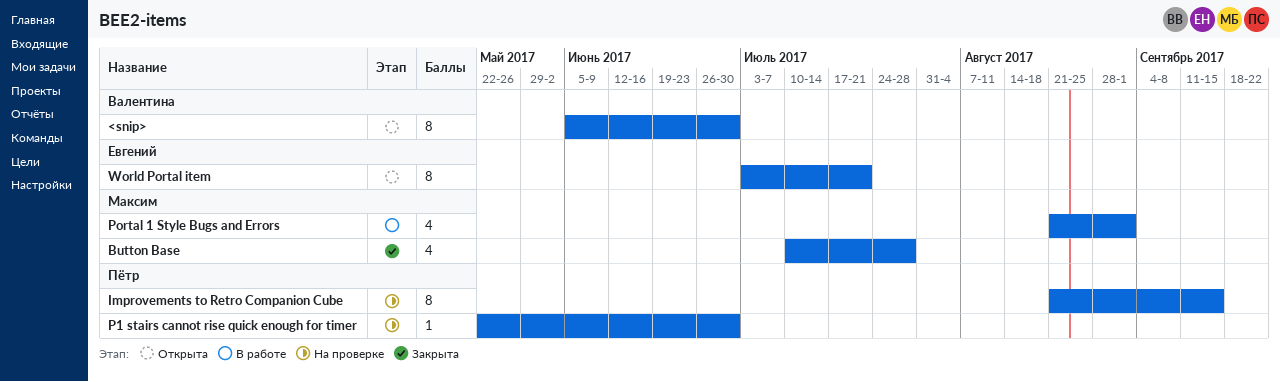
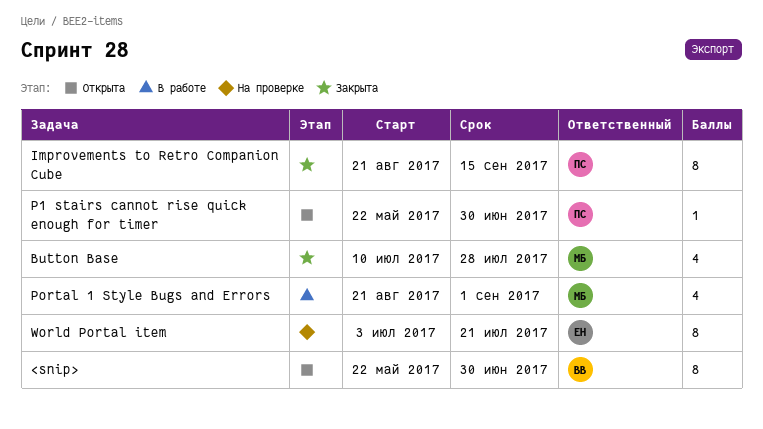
<snip>, start: Jun 5 -> May 22
Improvements to Retro Companion Cube, status: На проверке -> Закрыта
P1 stairs cannot rise quick enough for timer, status: На проверке -> Открыта
World Portal item, status: Открыта -> На проверке

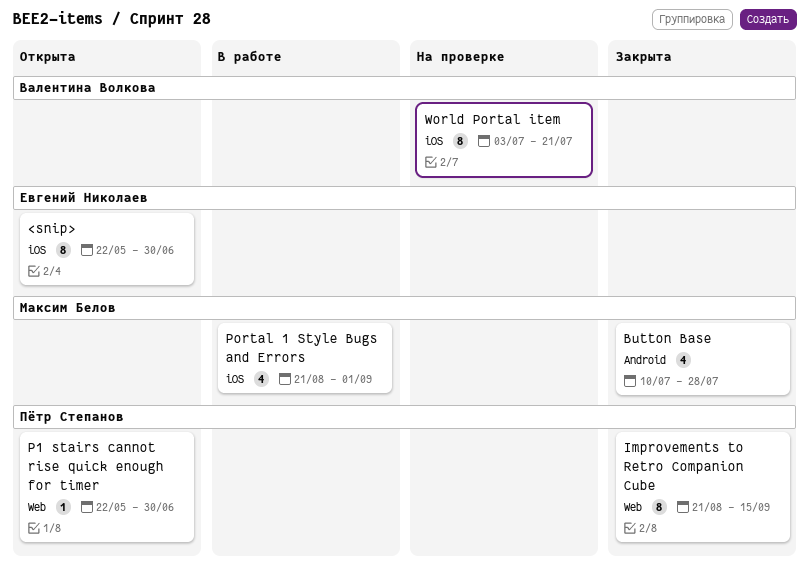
<snip>, owner: Валентина Волкова -> Евгений Николаев
World Portal item, owner: Евгений Николаев -> Валентина Волкова

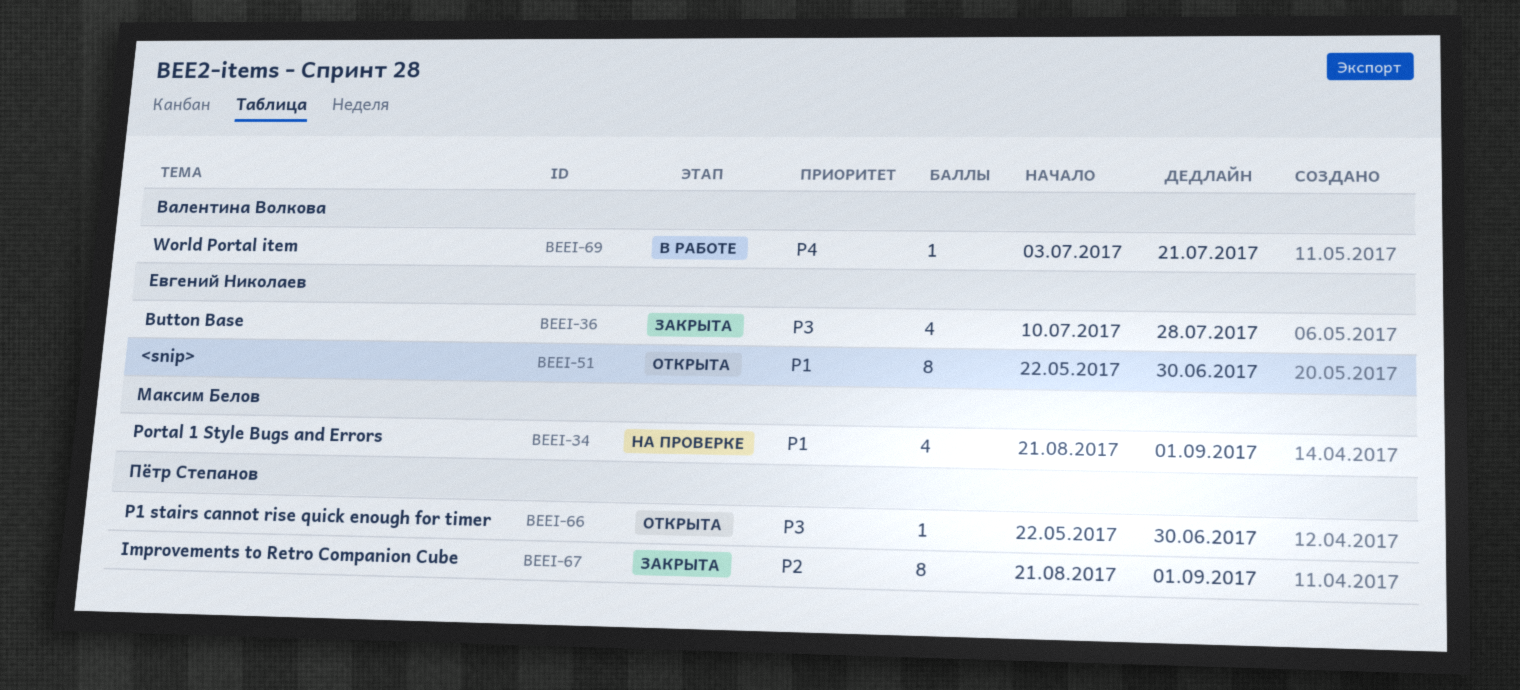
Button Base, owner: Максим Белов -> Евгений Николаев
Improvements to Retro Companion Cube, due: Sep 15 -> Sep 1
Portal 1 Style Bugs and Errors, status: В работе -> На проверке
World Portal item, status: На проверке -> В работе
World Portal item, estimate: 8 -> 1

